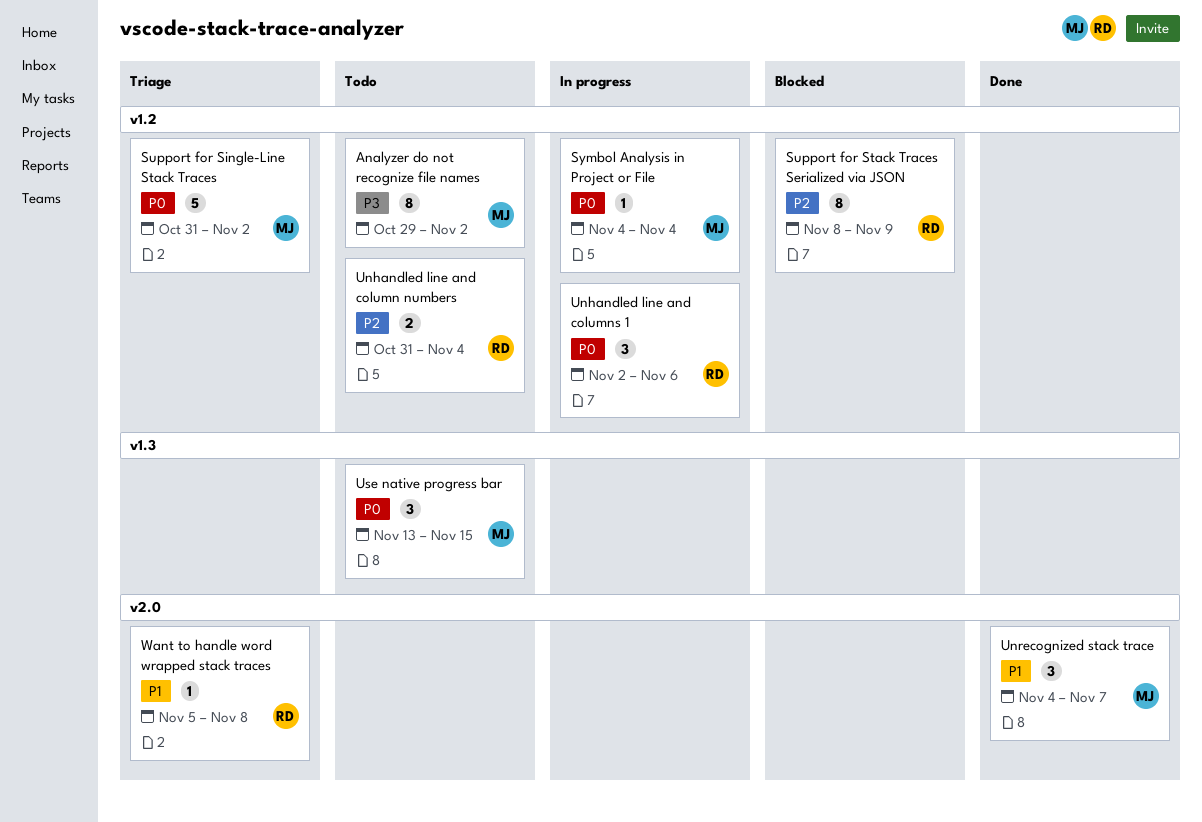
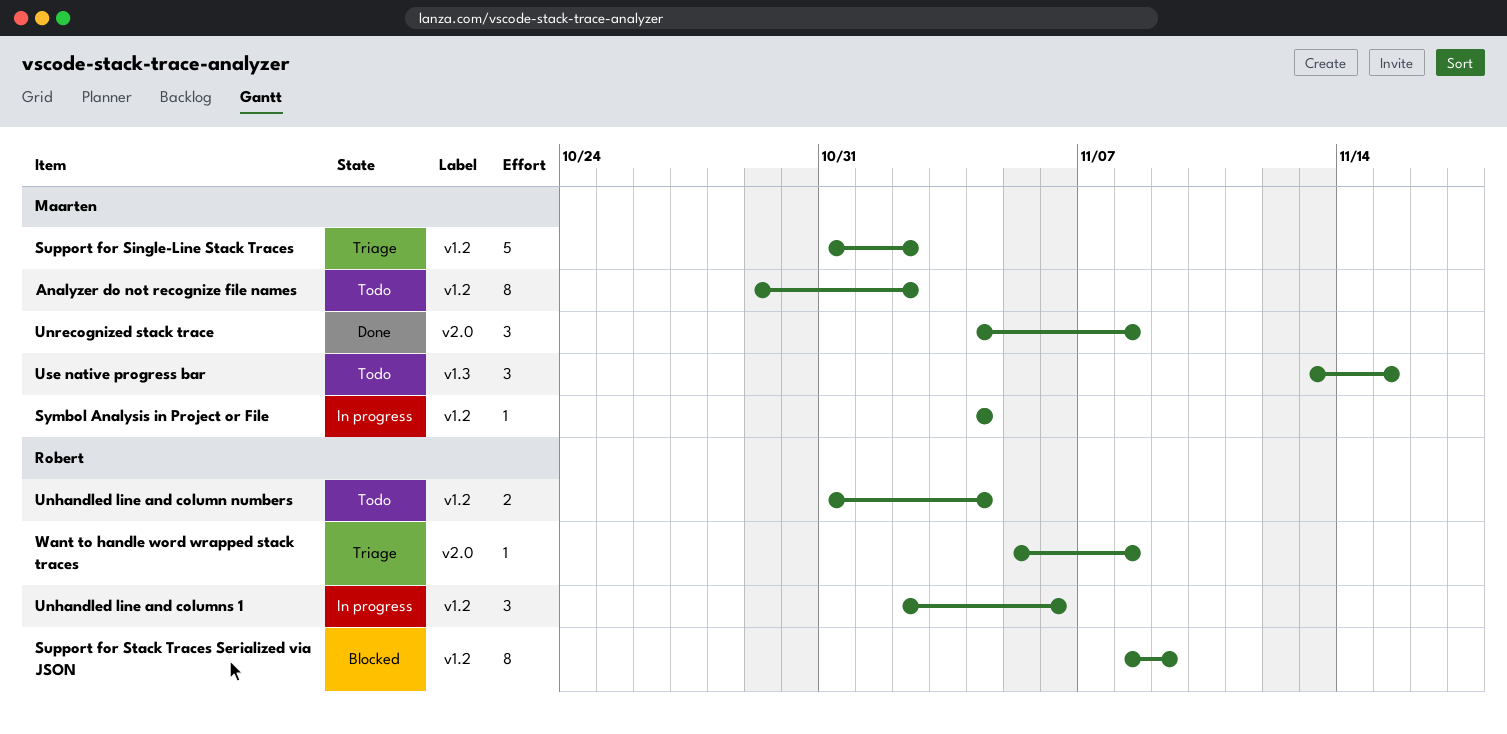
Unrecognized stack trace, due: Nov 7 -> Nov 8

